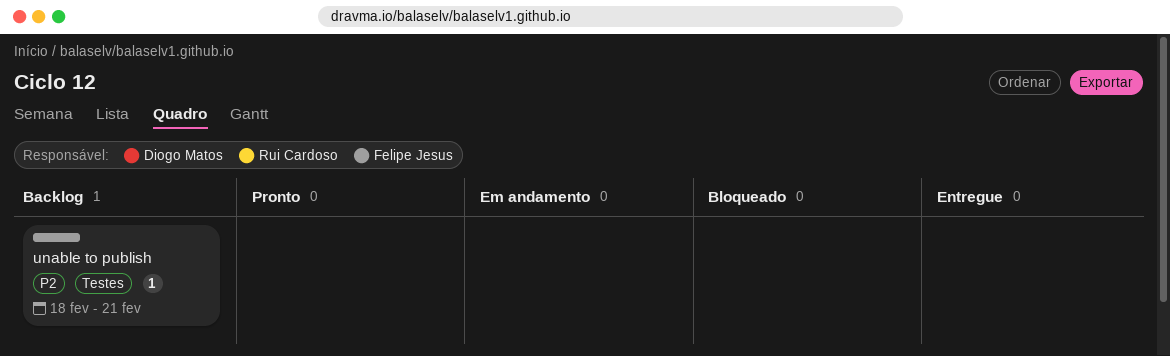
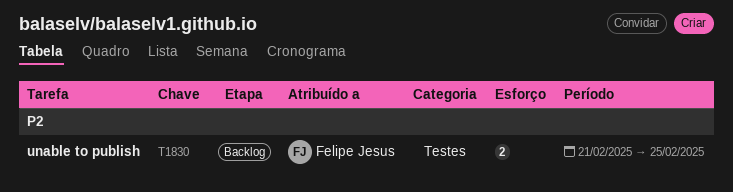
unable to publish, estimate: 1 -> 2
unable to publish, start: Feb 18 -> Feb 21
unable to publish, due: Feb 21 -> Feb 25

